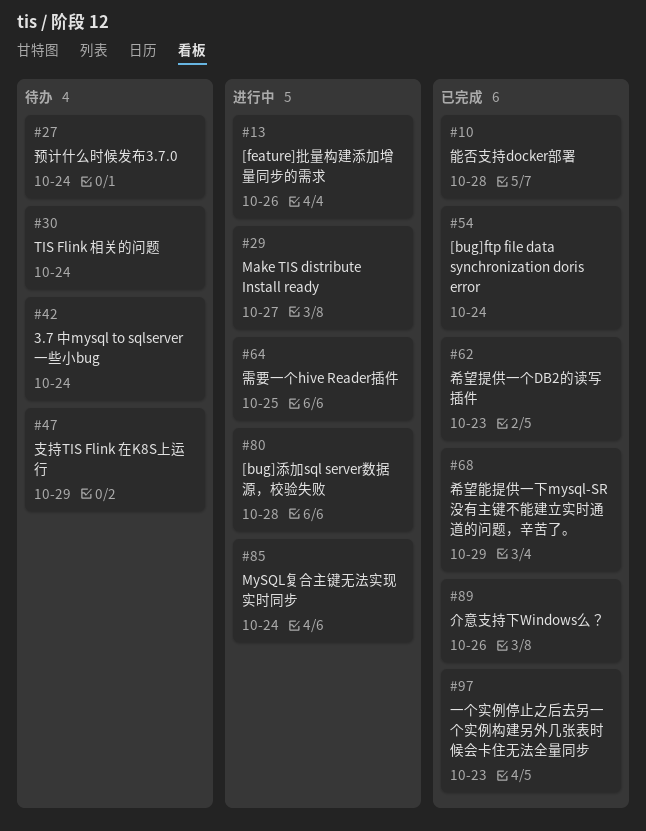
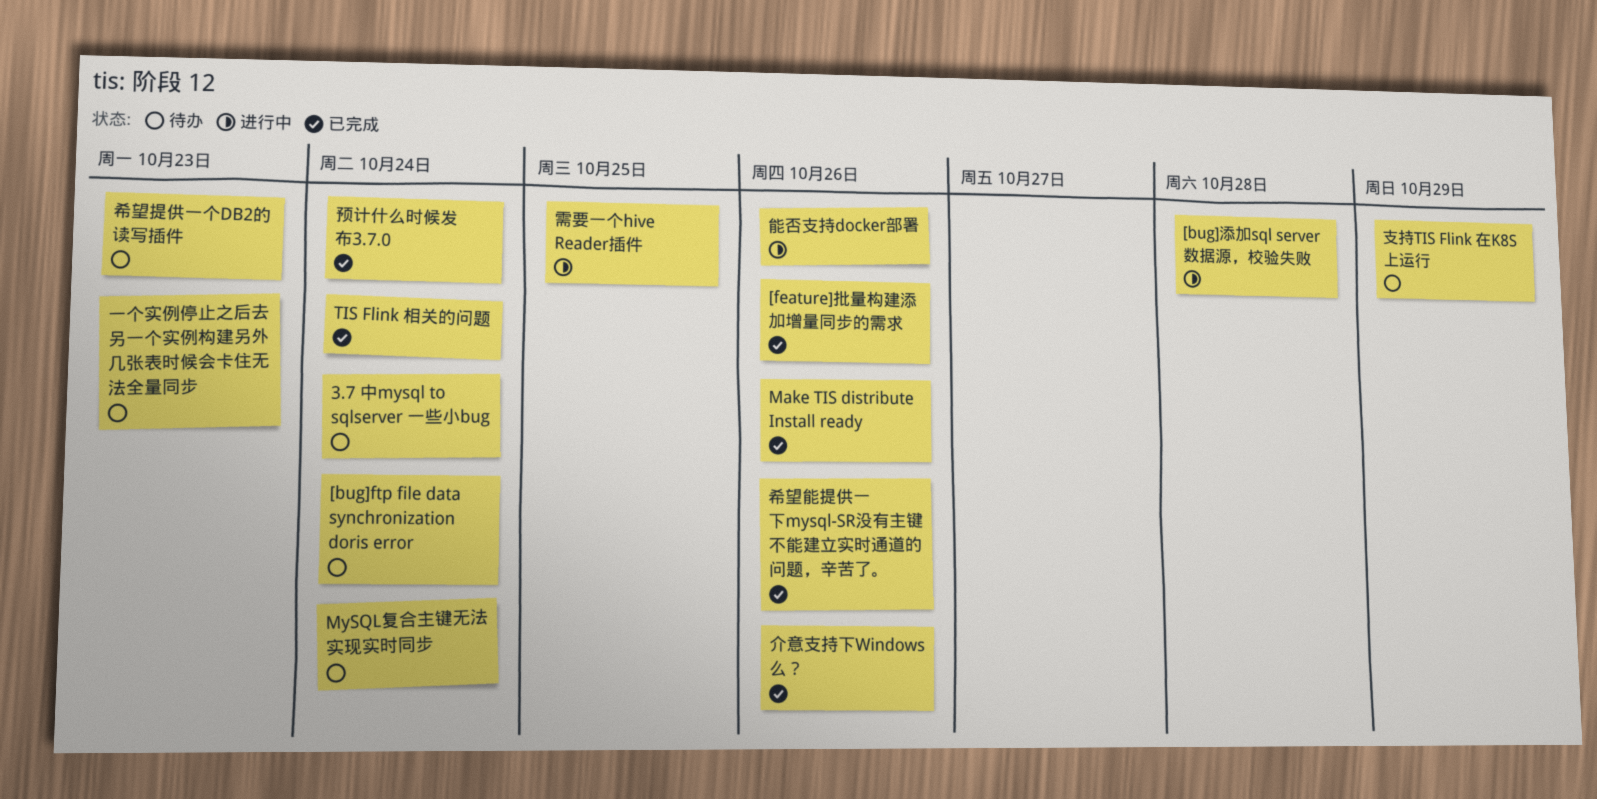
[bug]ftp file data synchronization doris error, status: 已完成 -> 待办
[feature]批量构建添加增量同步的需求, status: 进行中 -> 已完成
Make TIS distribute Install ready, status: 进行中 -> 已完成
Make TIS distribute Install ready, due: Oct 27 -> Oct 26
MySQL复合主键无法实现实时同步, status: 进行中 -> 待办
TIS Flink 相关的问题, status: 待办 -> 已完成
一个实例停止之后去另一个实例构建另外几张表时候会卡住无法全量同步, status: 已完成 -> 待办
希望提供一个DB2的读写插件, status: 已完成 -> 待办
希望能提供一下mysql-SR没有主键不能建立实时通道的问题，辛苦了。, due: Oct 29 -> Oct 26
能否支持docker部署, status: 已完成 -> 进行中
能否支持docker部署, due: Oct 28 -> Oct 26
预计什么时候发布3.7.0, status: 待办 -> 已完成

